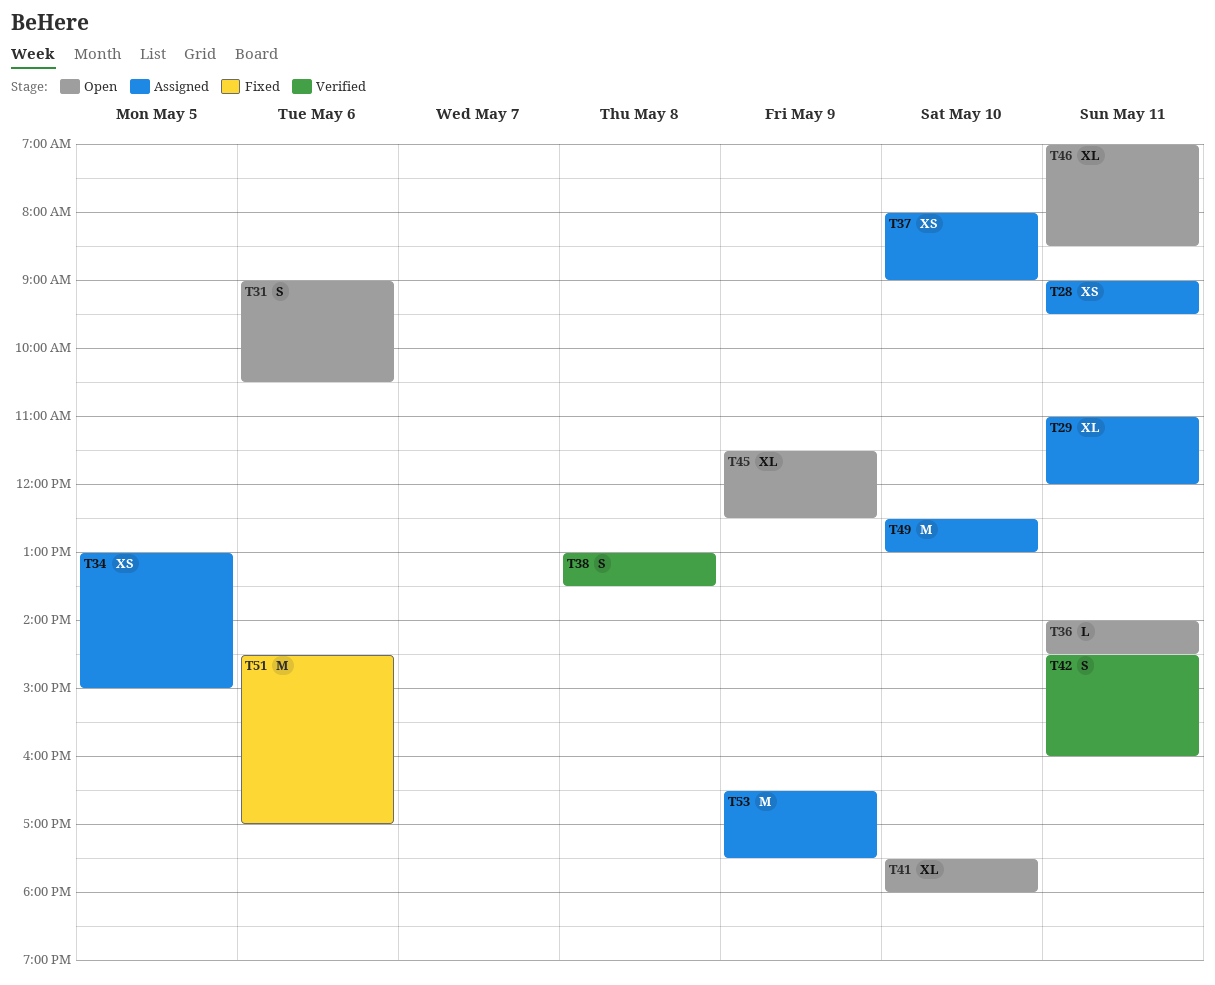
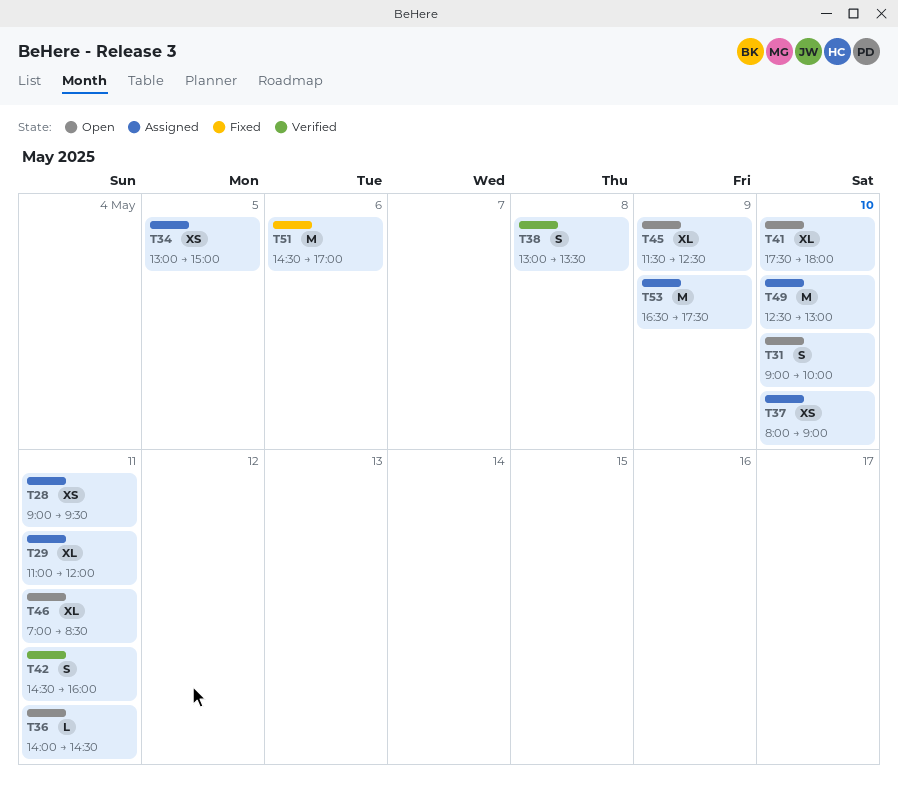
T31, day: May 6 -> May 10
T31, ends: 10:30 -> 10:00

